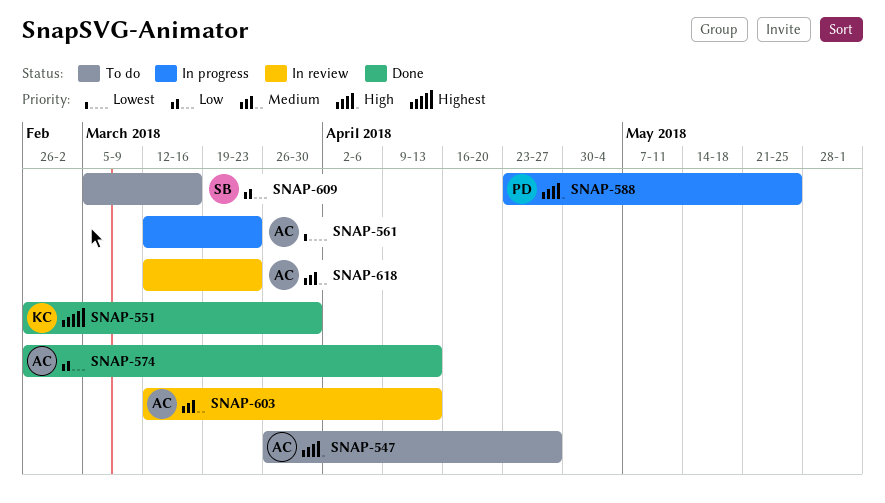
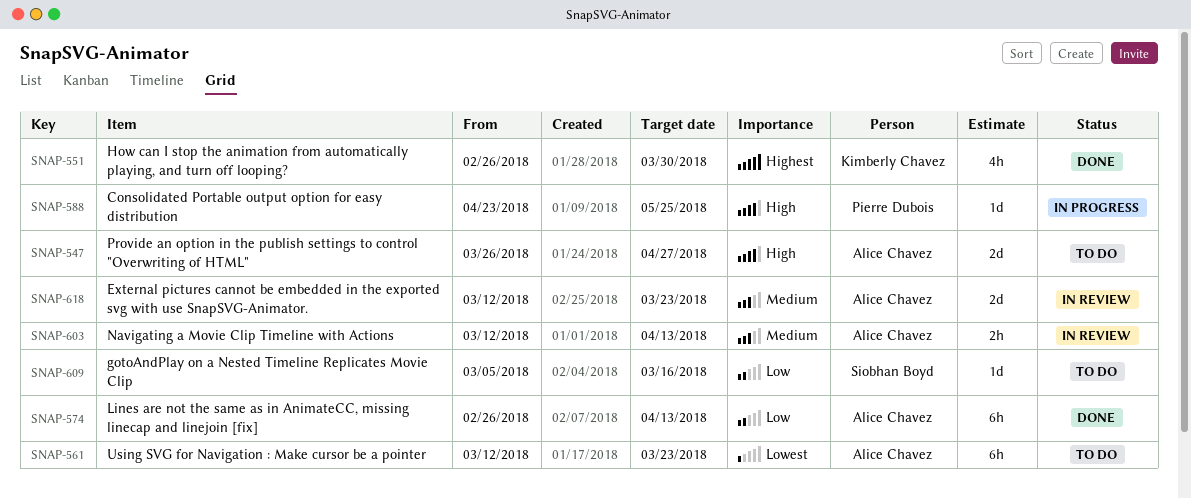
SNAP-561, status: In progress -> To do

